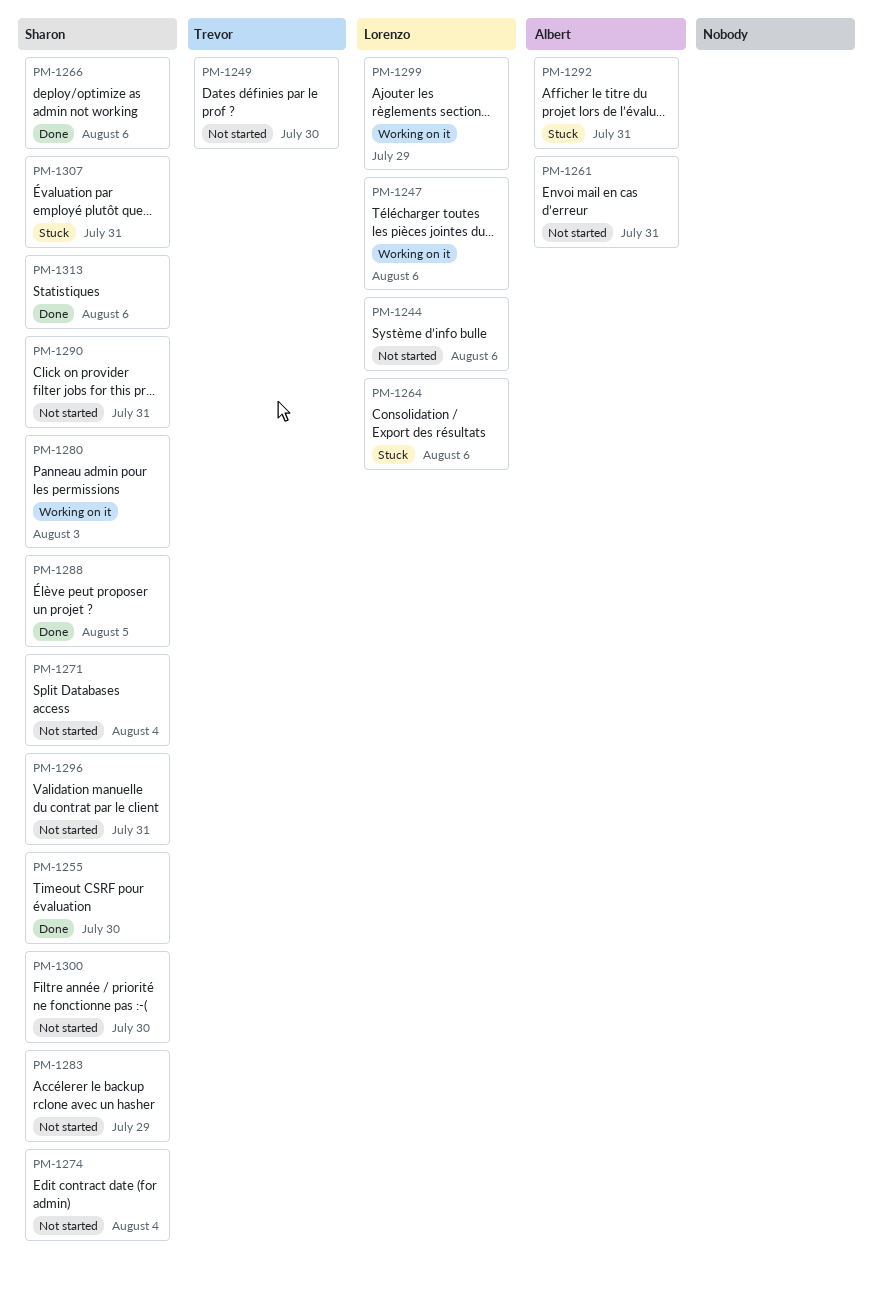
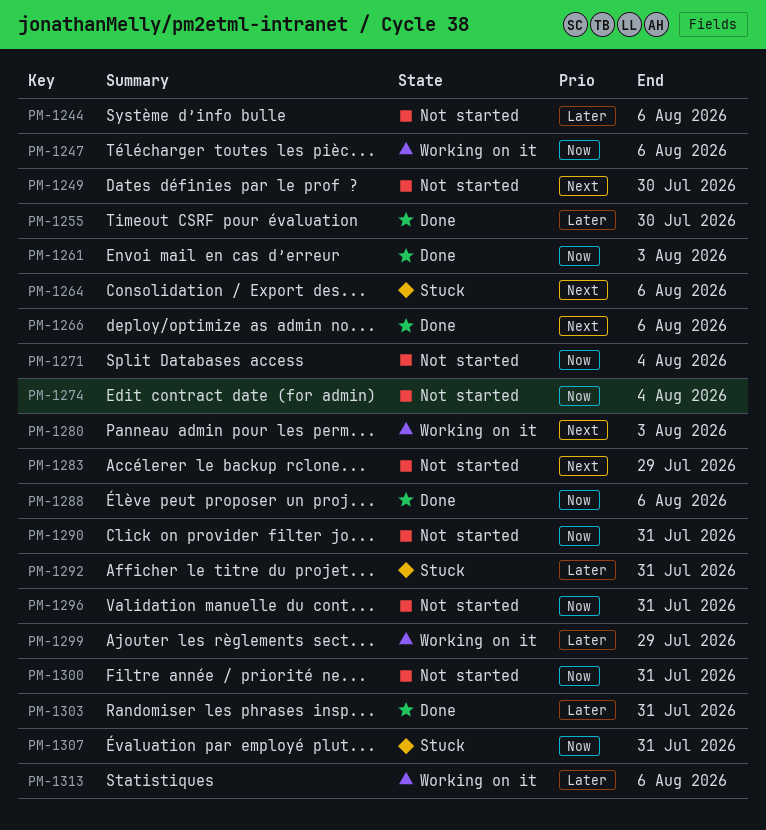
PM-1261, status: Not started -> Done
PM-1261, due: Jul 31 -> Aug 3
PM-1288, due: Aug 5 -> Aug 6
PM-1300, due: Jul 30 -> Jul 31
PM-1303: none -> present
PM-1313, status: Done -> Working on it

